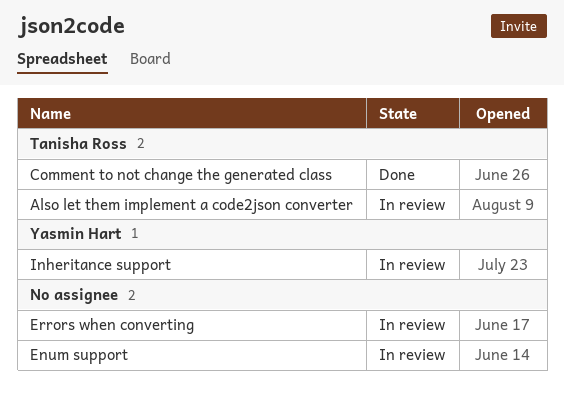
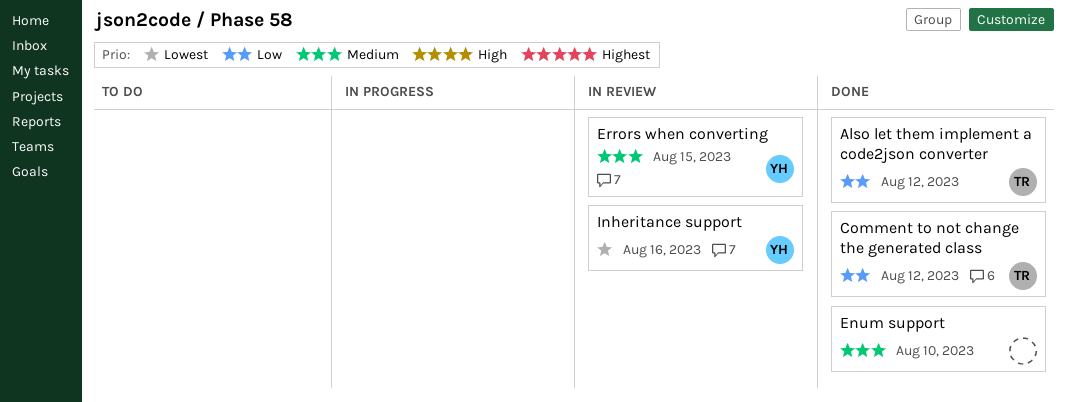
Also let them implement a code2json converter, status: In review -> Done
Enum support, status: In review -> Done
Errors when converting, owner: none -> Yasmin Hart

